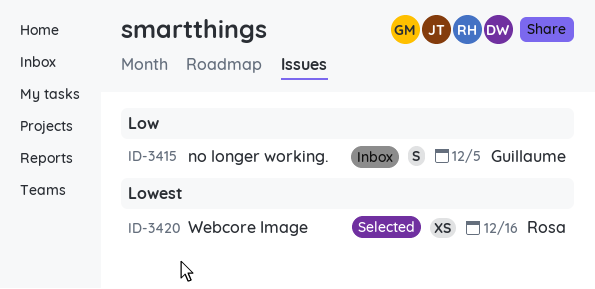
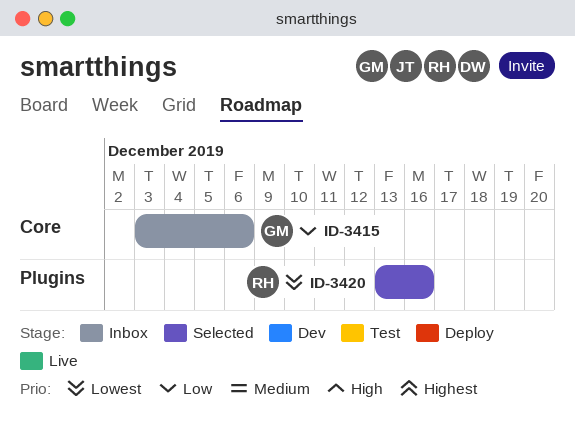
ID-3415, due: Dec 5 -> Dec 6

